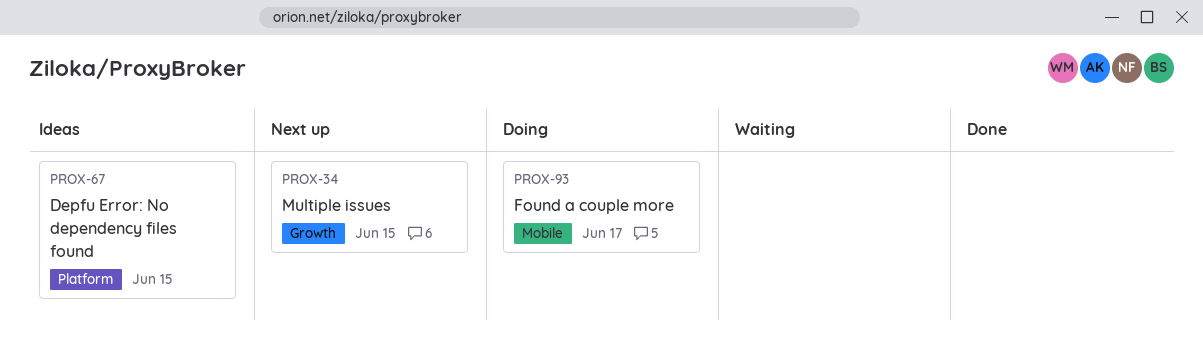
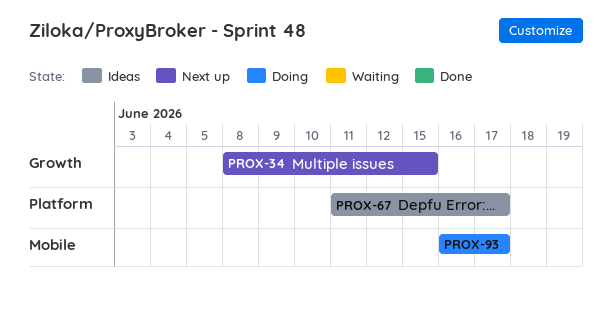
PROX-67, due: Jun 15 -> Jun 17

